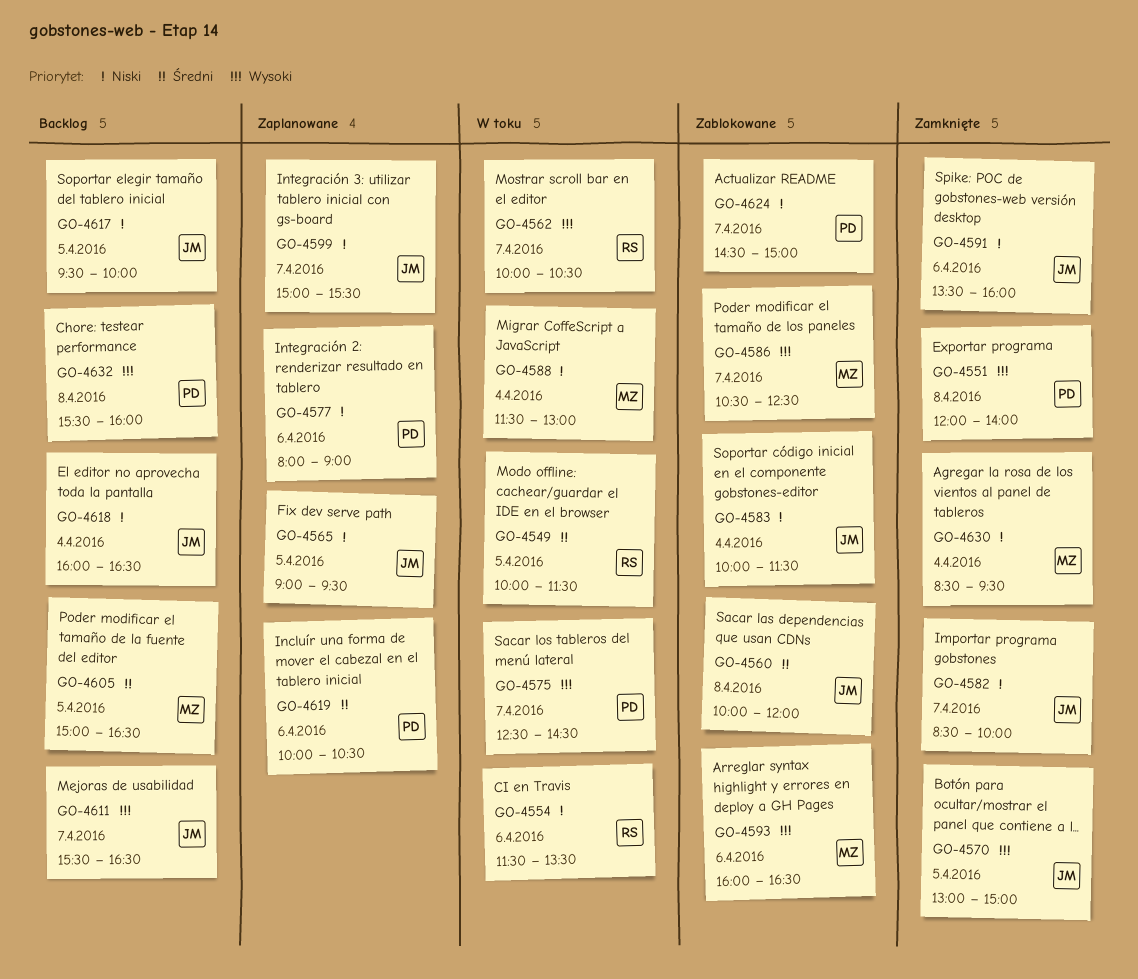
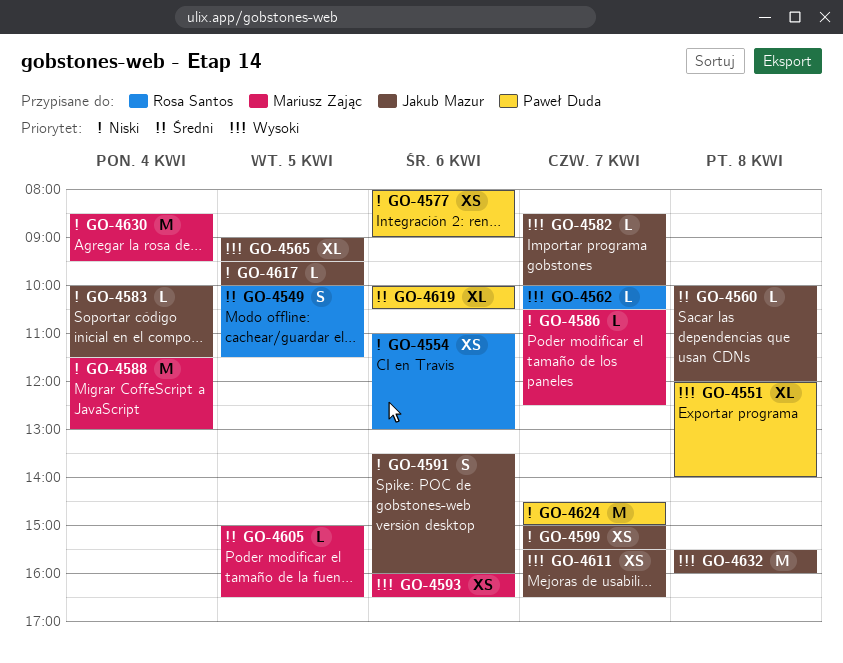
GO-4554, begins: 11:30 -> 11:00
GO-4554, ends: 13:30 -> 13:00
GO-4565, priority: Niski -> Wysoki
GO-4570: present -> none
GO-4575: present -> none
GO-4582, priority: Niski -> Wysoki
GO-4586, priority: Wysoki -> Niski
GO-4618: present -> none
GO-4632, owner: Paweł Duda -> Jakub Mazur

